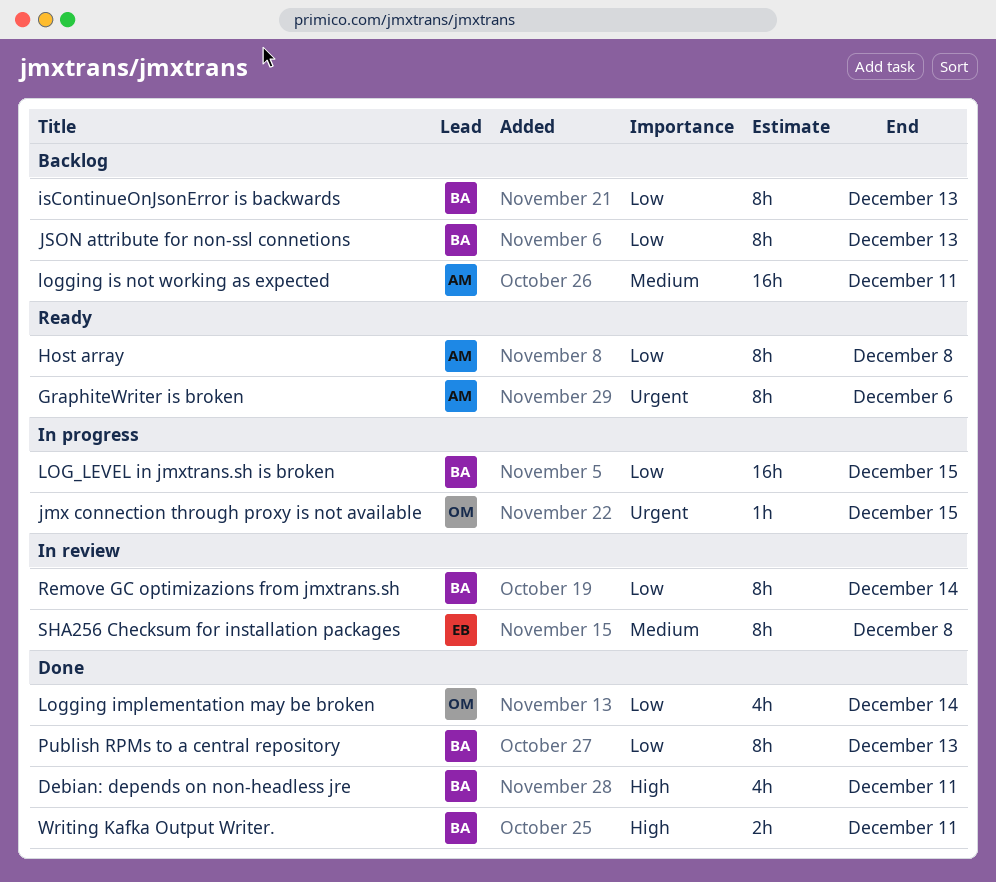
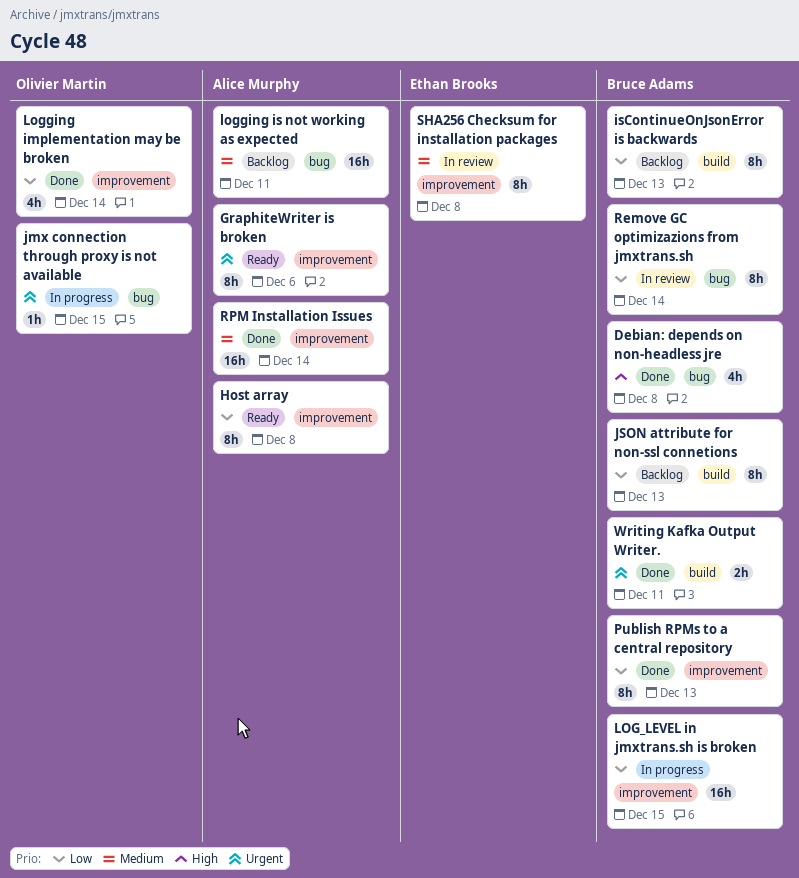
Debian: depends on non-headless jre, due: Dec 11 -> Dec 8
RPM Installation Issues: none -> present
Writing Kafka Output Writer., priority: High -> Urgent

